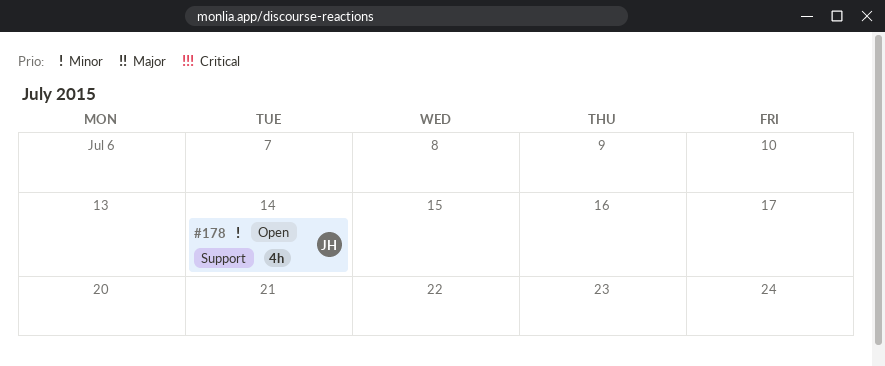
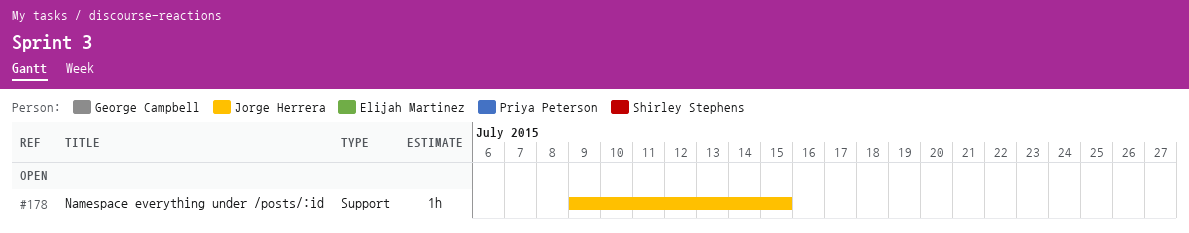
#178, estimate: 4h -> 1h
#178, due: Jul 14 -> Jul 15

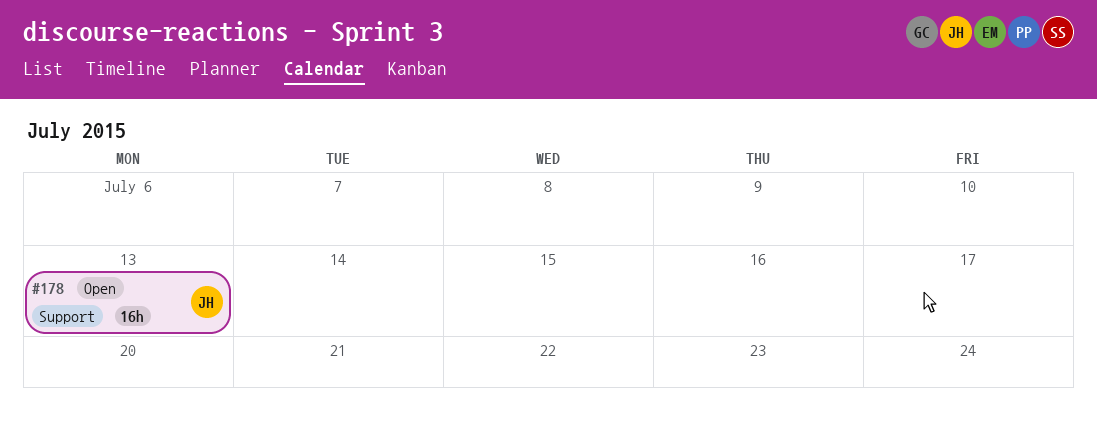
#178, estimate: 1h -> 16h
#178, due: Jul 15 -> Jul 13

